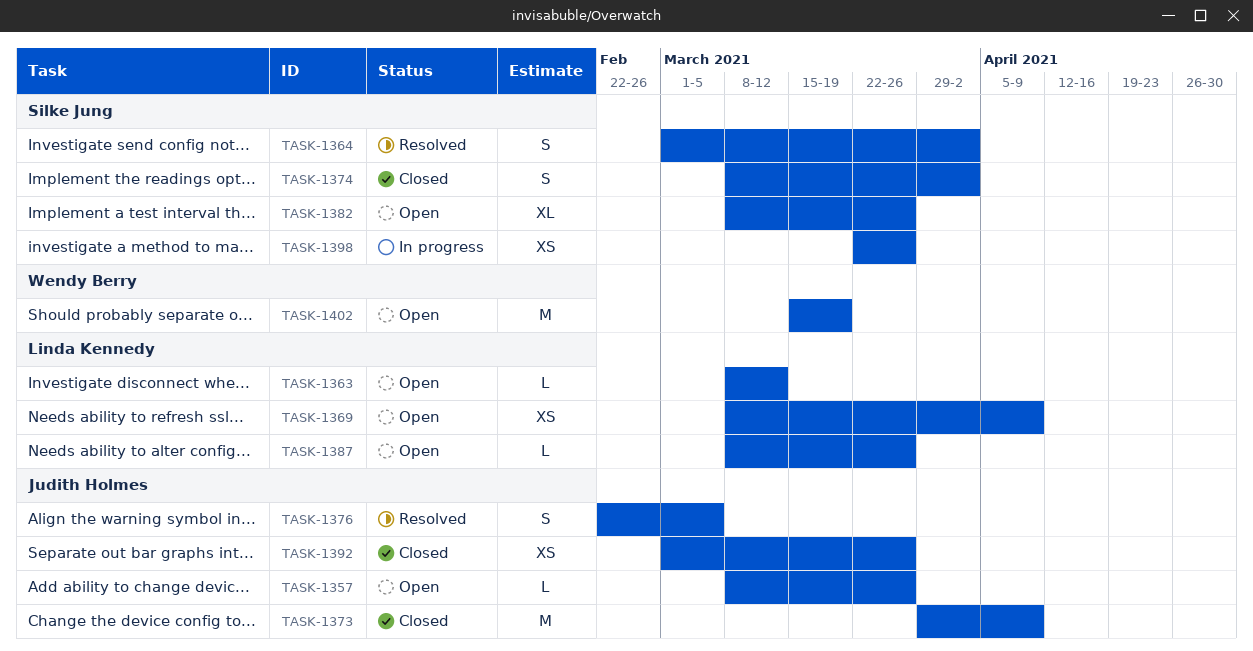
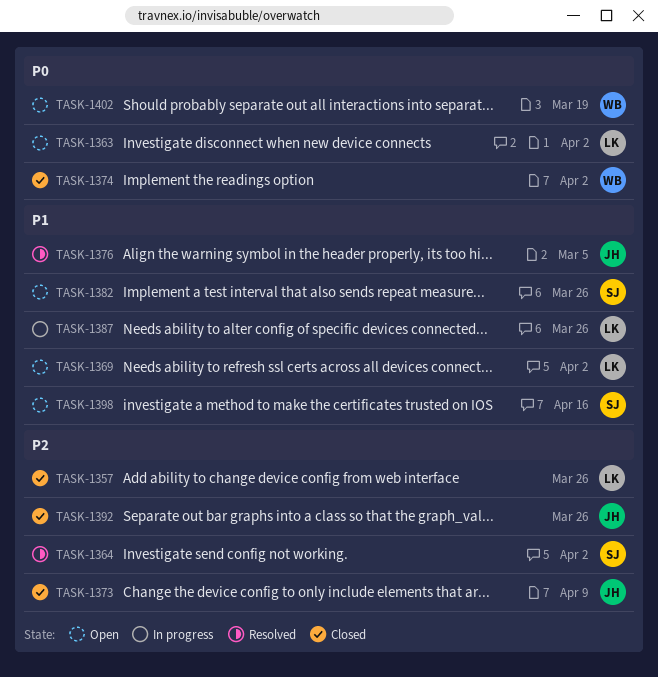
TASK-1357, status: Open -> Closed
TASK-1357, owner: Judith Holmes -> Linda Kennedy
TASK-1363, due: Mar 12 -> Apr 2
TASK-1369, due: Apr 9 -> Apr 2
TASK-1374, owner: Silke Jung -> Wendy Berry
TASK-1387, status: Open -> In progress
TASK-1398, status: In progress -> Open
TASK-1398, due: Mar 26 -> Apr 16

